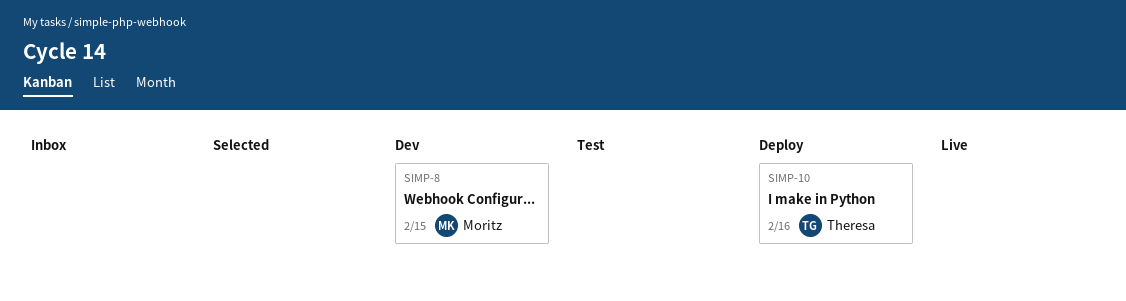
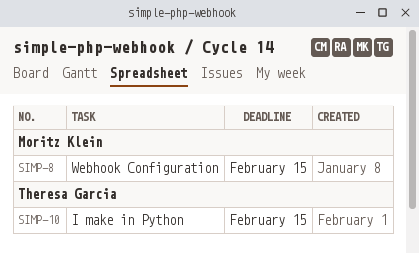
SIMP-10, due: Feb 16 -> Feb 15

